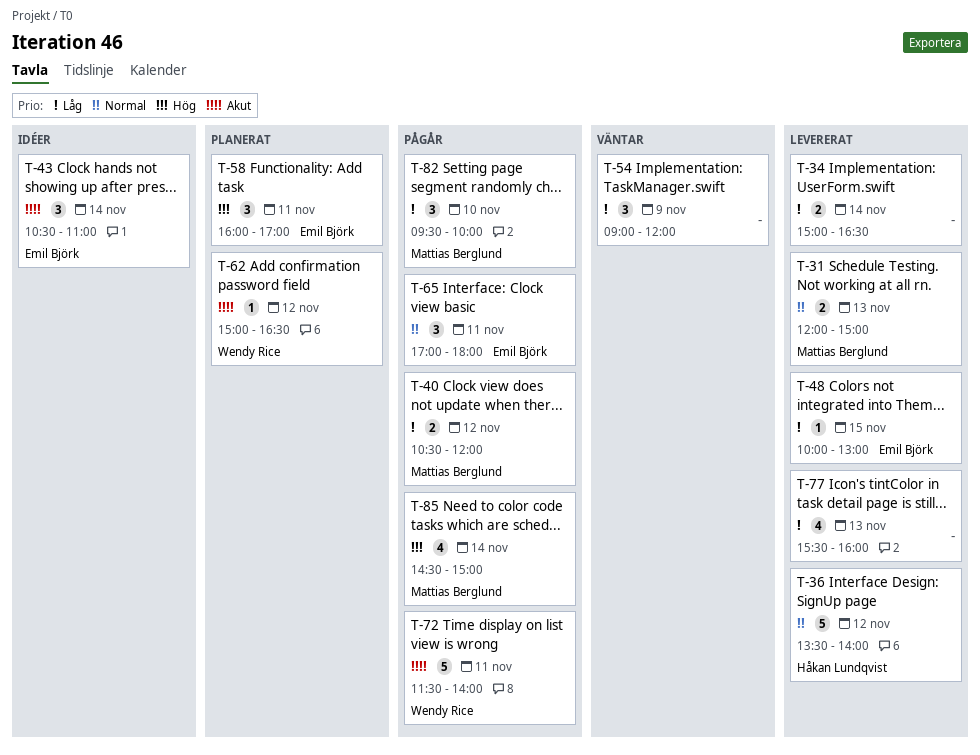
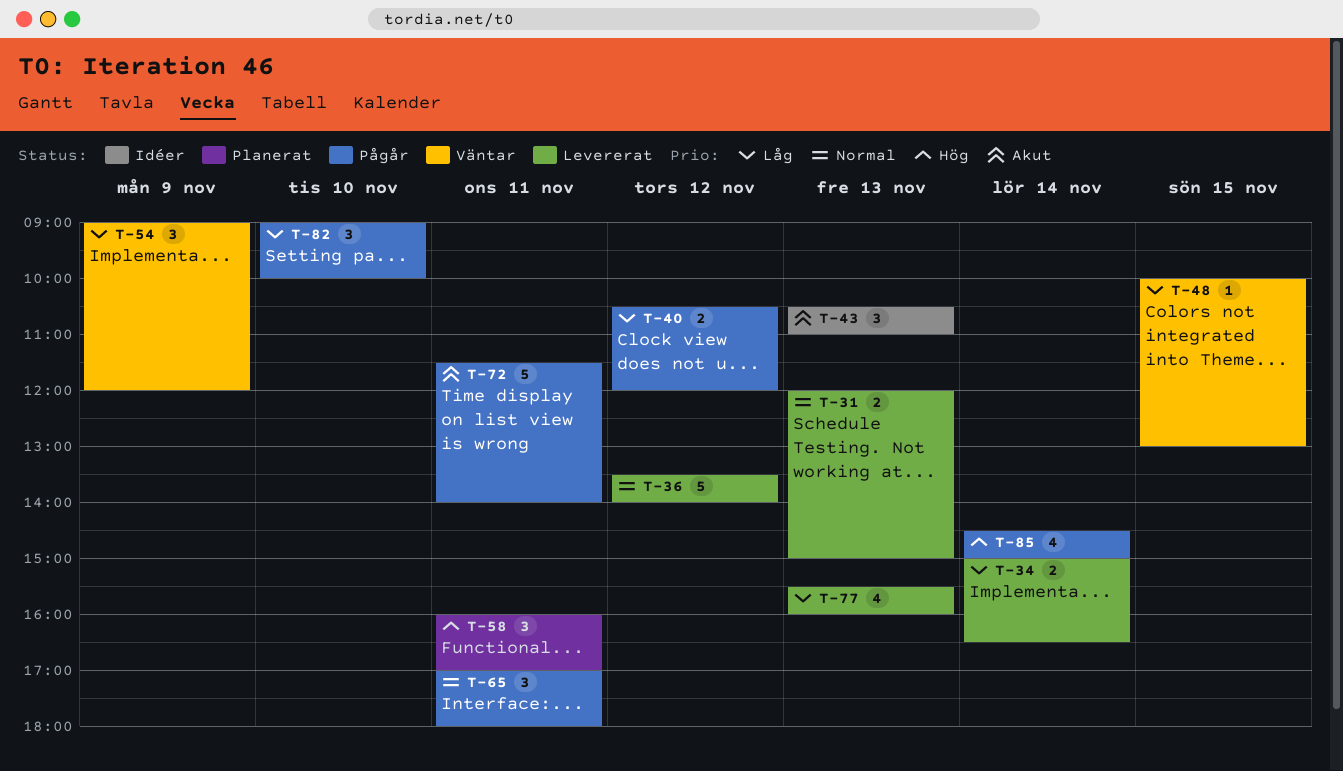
T-43, day: Nov 14 -> Nov 13
T-48, status: Levererat -> Väntar
T-62: present -> none
T-82, begins: 09:30 -> 09:00

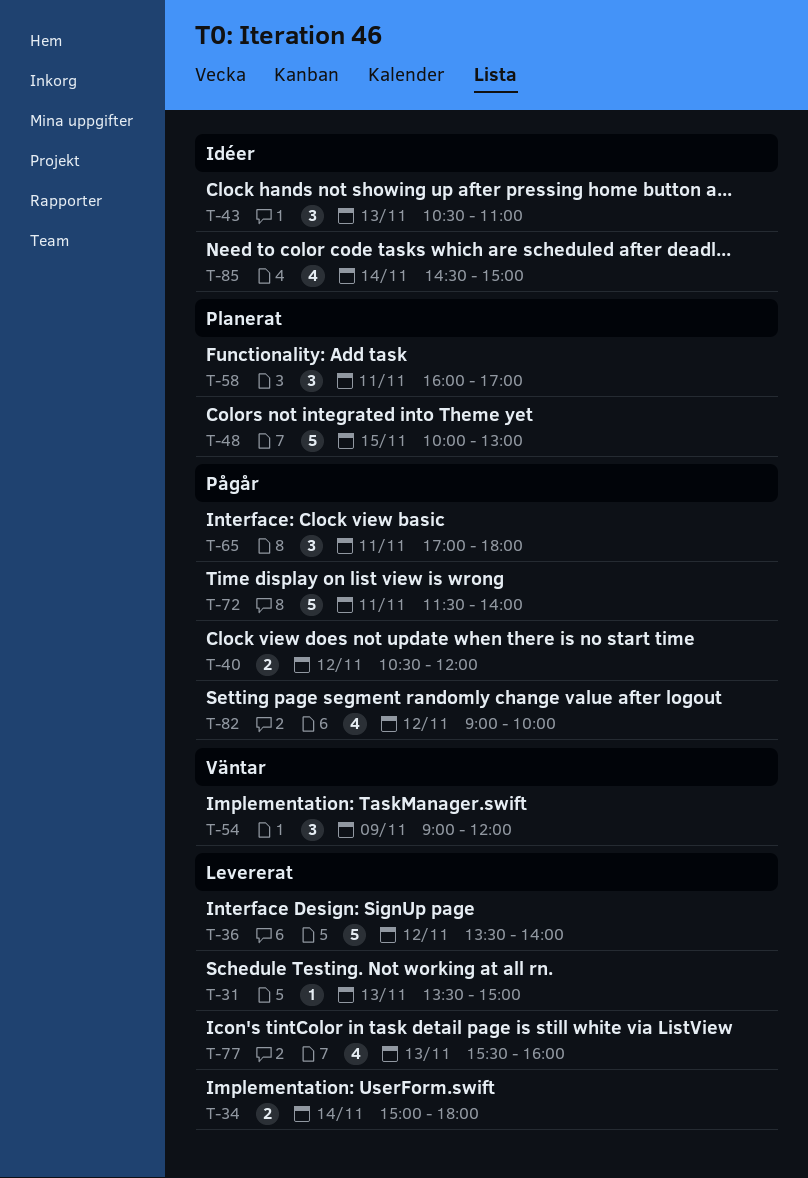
T-31, estimate: 2 -> 1
T-31, begins: 12:00 -> 13:30
T-34, ends: 16:30 -> 18:00
T-48, status: Väntar -> Planerat
T-48, estimate: 1 -> 5
T-82, estimate: 3 -> 4
T-82, day: Nov 10 -> Nov 12
T-85, status: Pågår -> Idéer

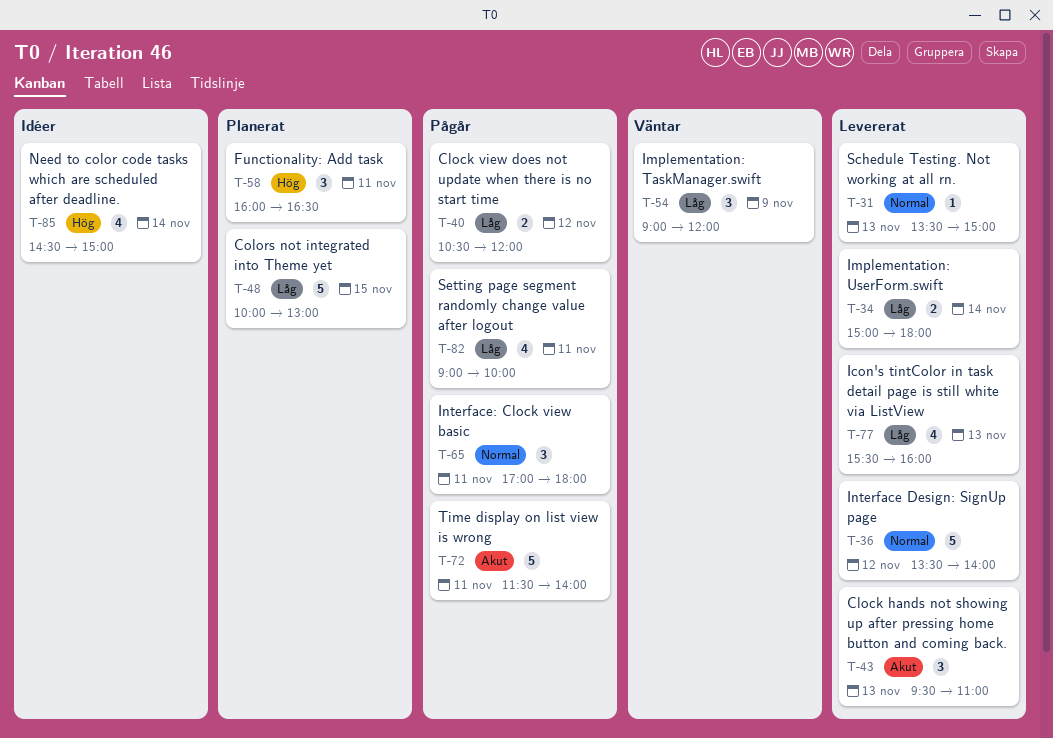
T-43, status: Idéer -> Levererat
T-43, begins: 10:30 -> 09:30
T-58, ends: 17:00 -> 16:30
T-82, day: Nov 12 -> Nov 11

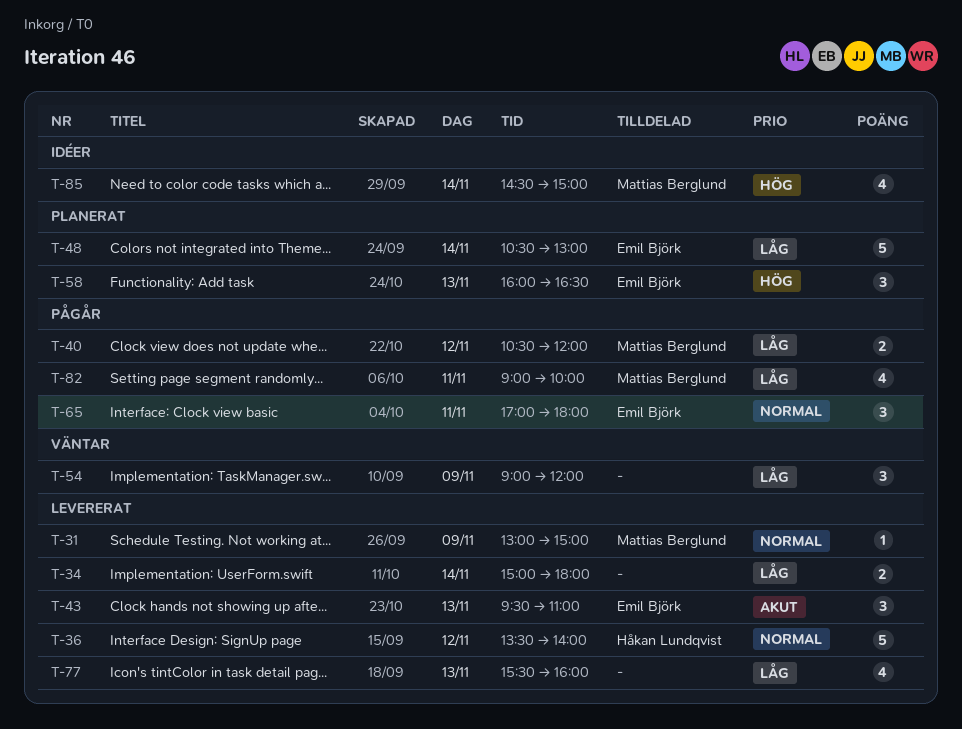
T-31, day: Nov 13 -> Nov 9
T-31, begins: 13:30 -> 13:00
T-48, day: Nov 15 -> Nov 14
T-48, begins: 10:00 -> 10:30
T-58, day: Nov 11 -> Nov 13
T-72: present -> none

